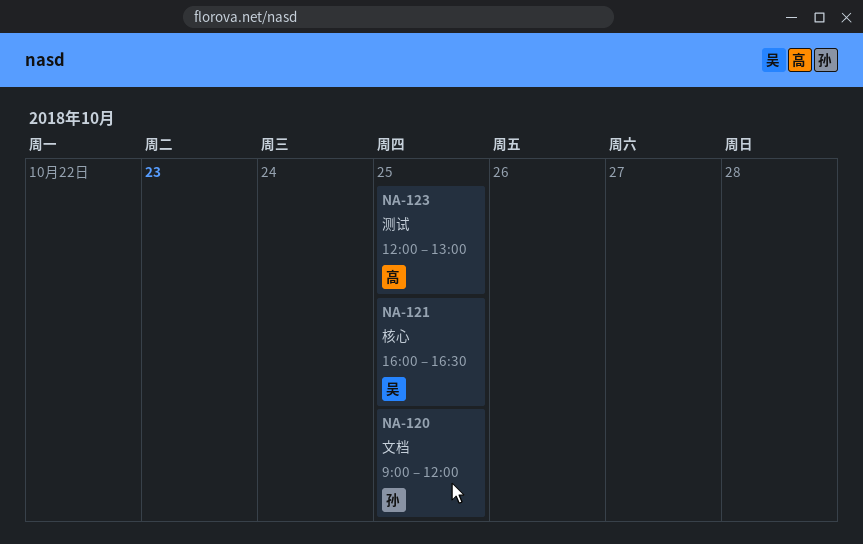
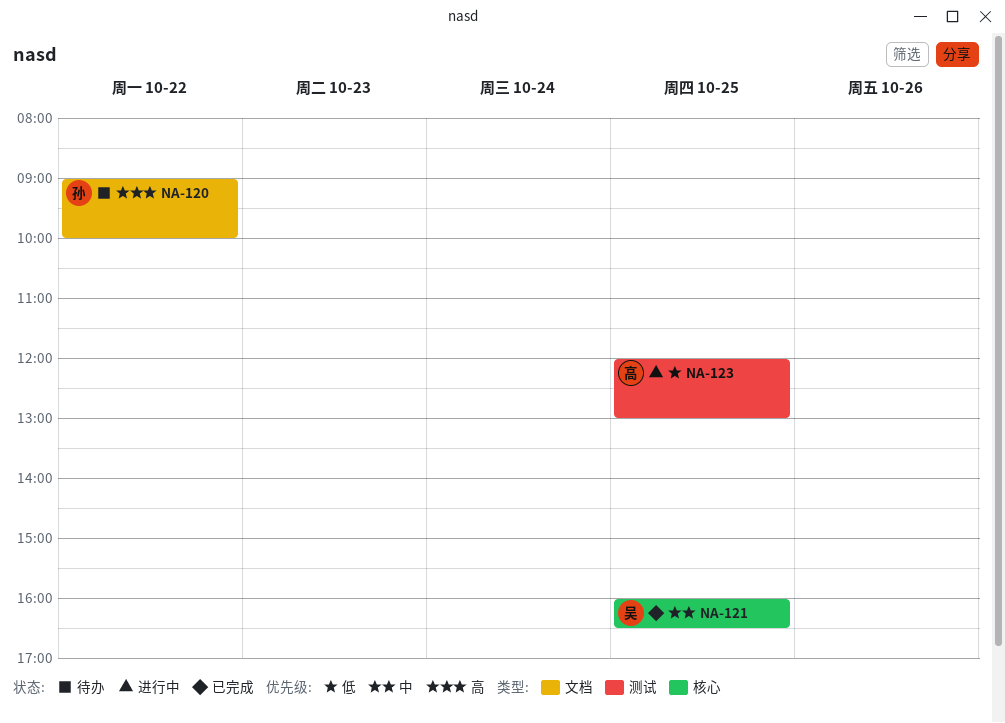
NA-120, day: Oct 25 -> Oct 22
NA-120, ends: 12:00 -> 10:00

